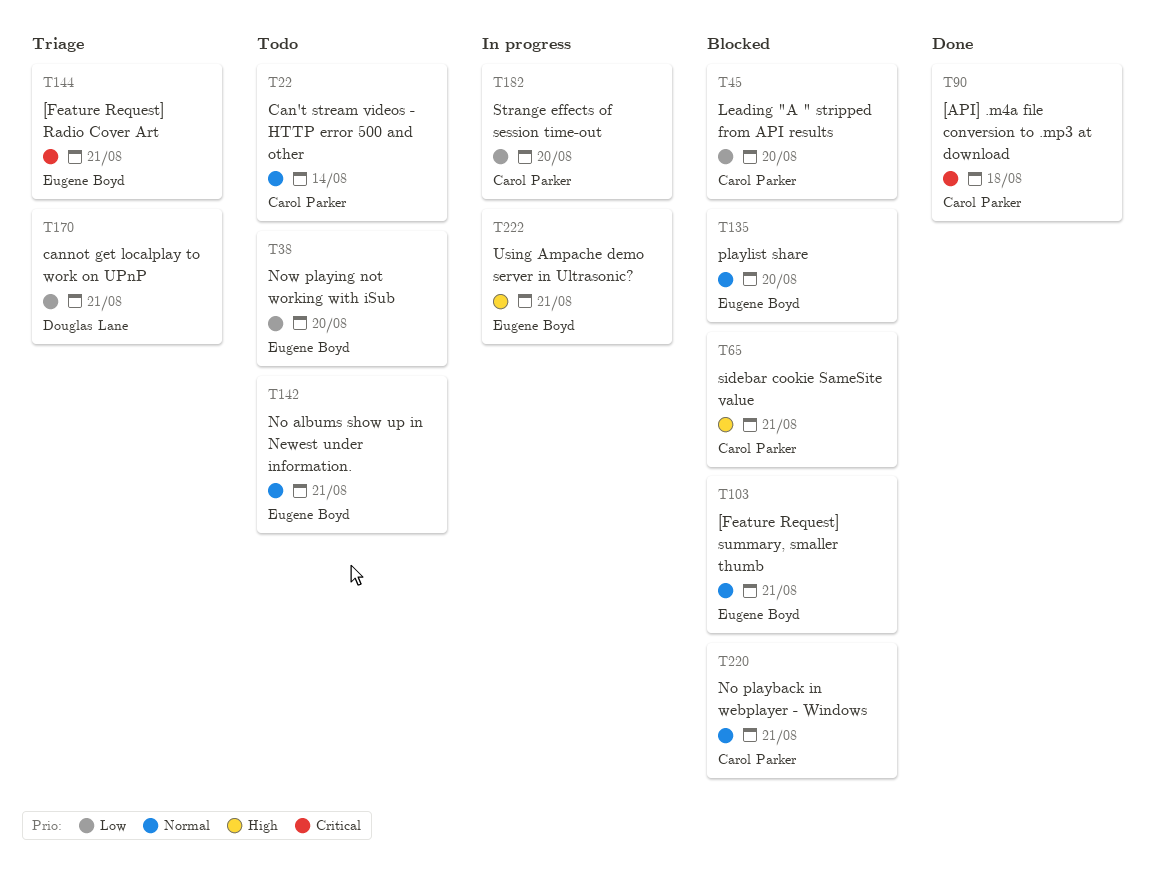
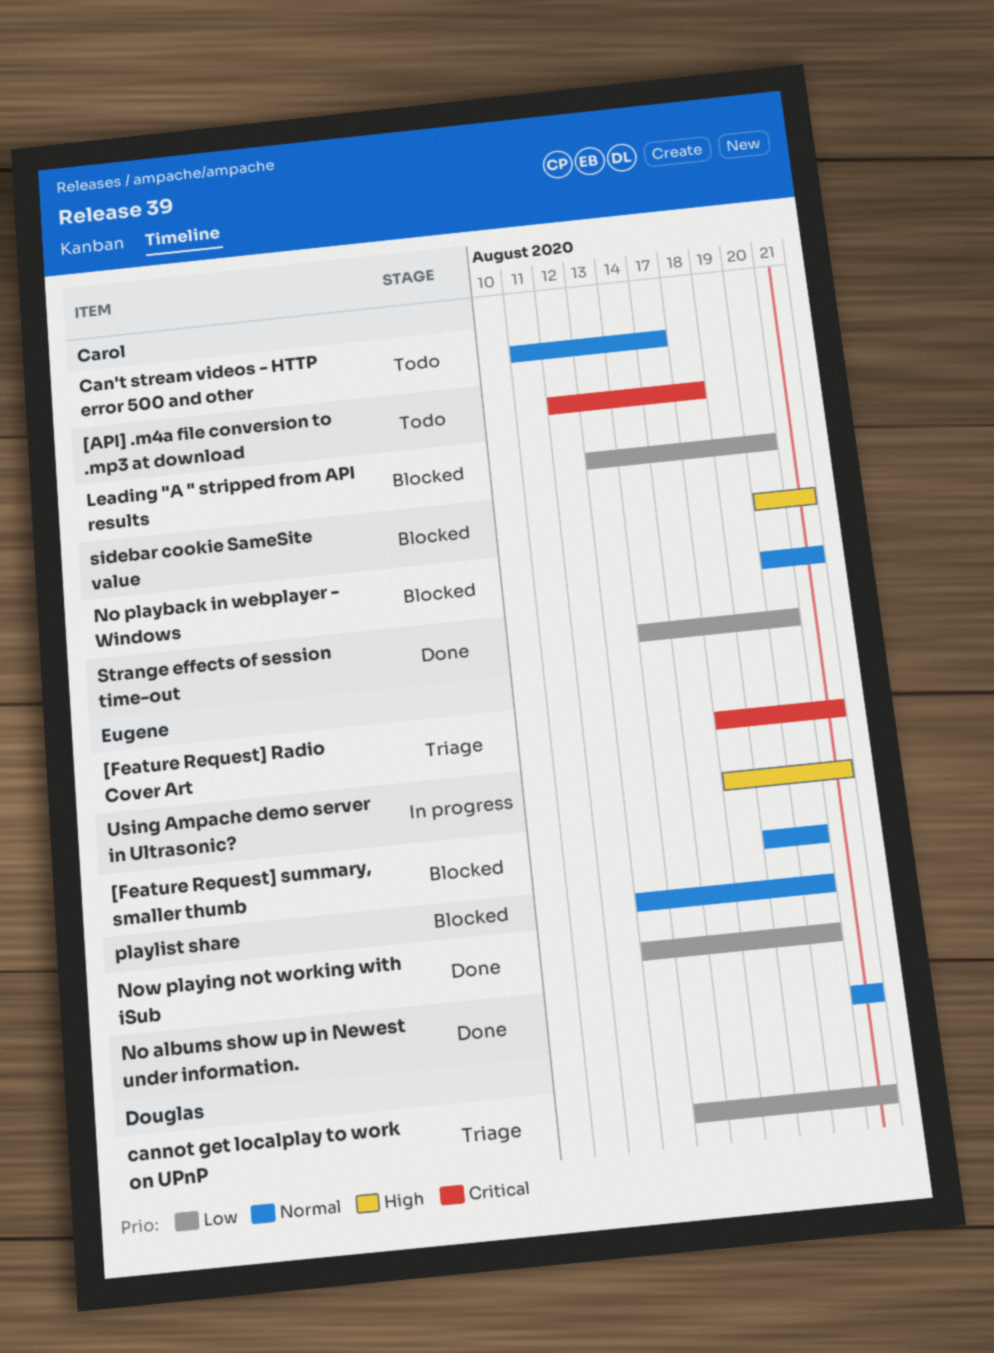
[API] .m4a file conversion to .mp3 at download, status: Done -> Todo
[Feature Request] summary, smaller thumb, due: Aug 21 -> Aug 20
Can't stream videos - HTTP error 500 and other, due: Aug 14 -> Aug 17
No albums show up in Newest under information., status: Todo -> Done
Now playing not working with iSub, status: Todo -> Done
Strange effects of session time-out, status: In progress -> Done

